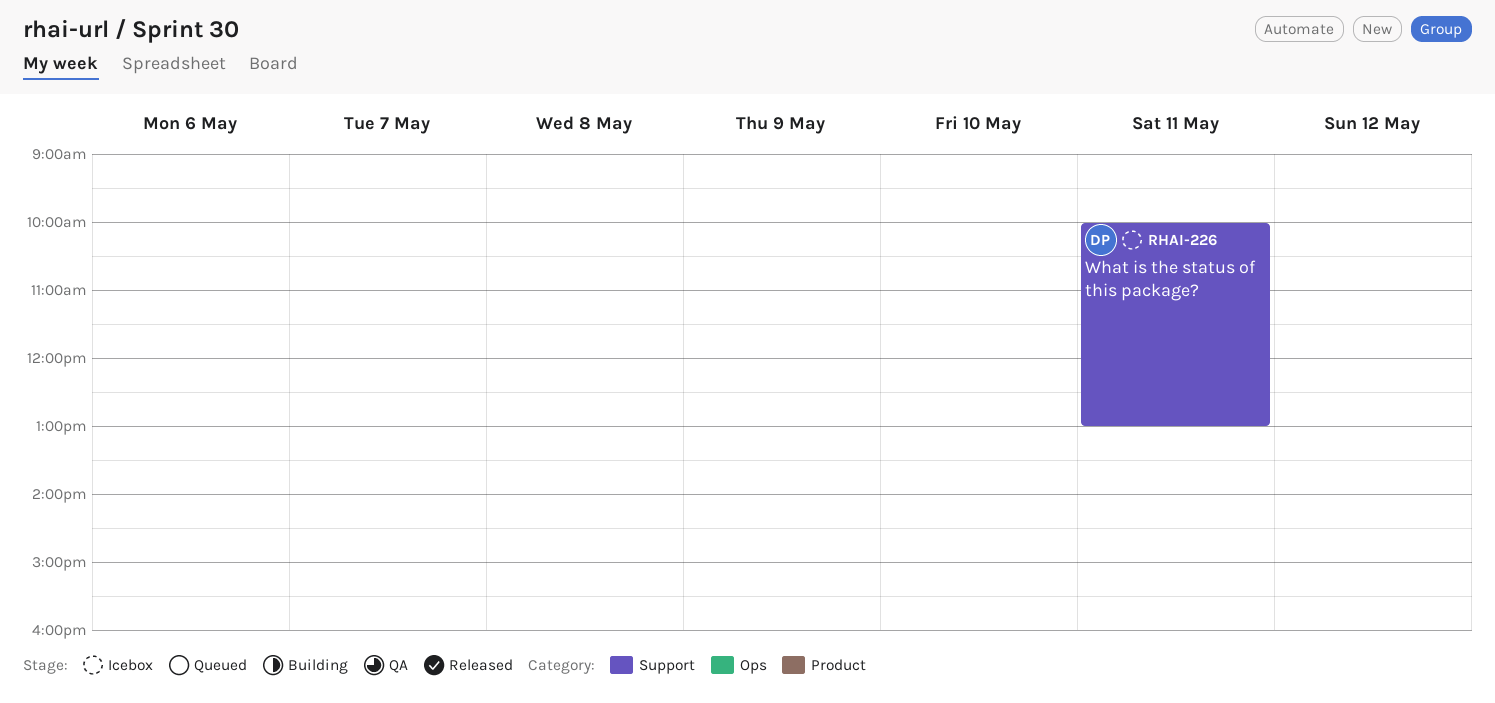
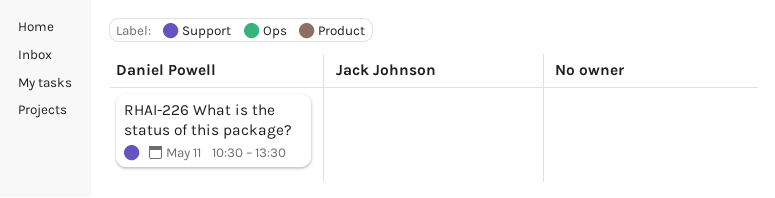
RHAI-226, begins: 10:00 -> 10:30
RHAI-226, ends: 13:00 -> 13:30

